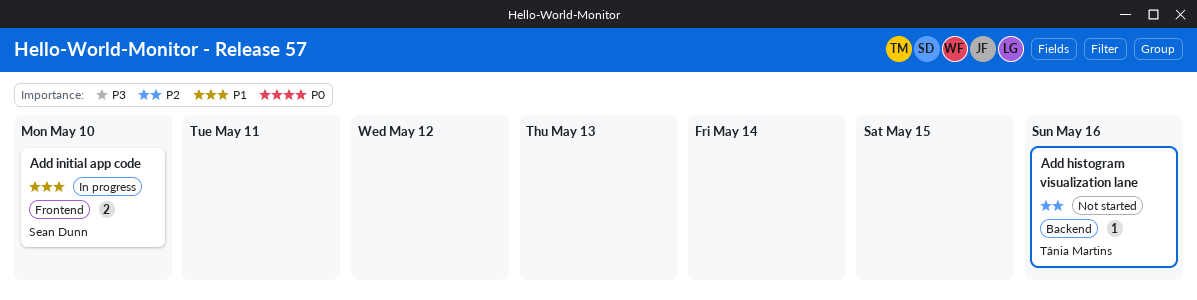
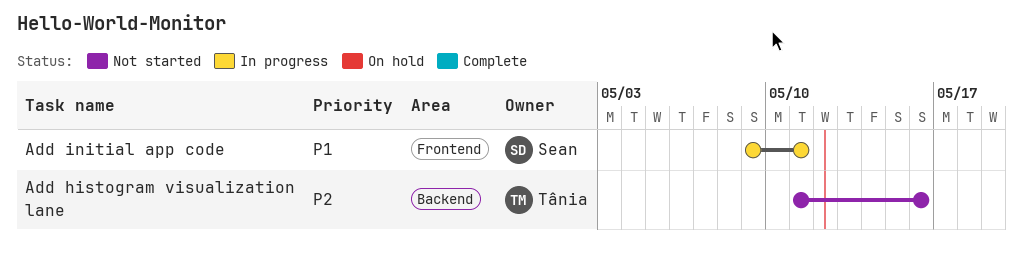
Add initial app code, due: May 10 -> May 11

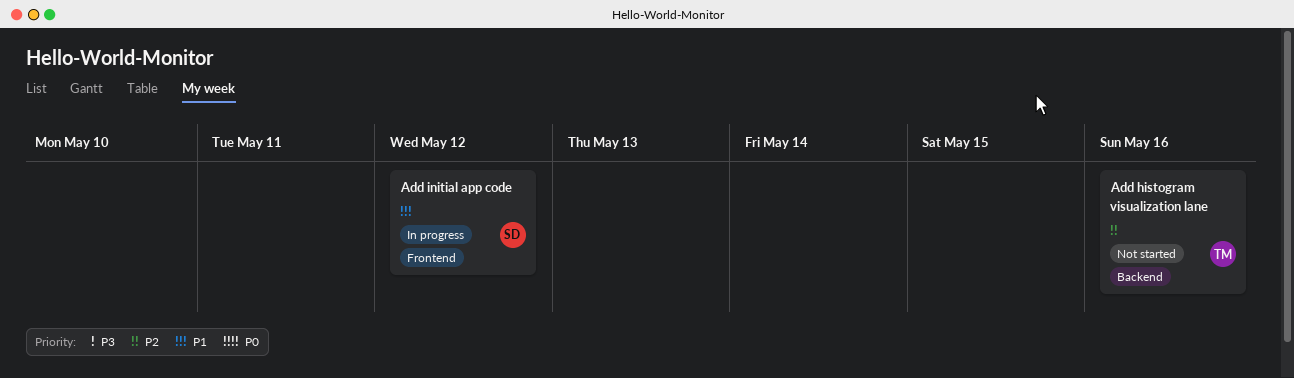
Add initial app code, due: May 11 -> May 12

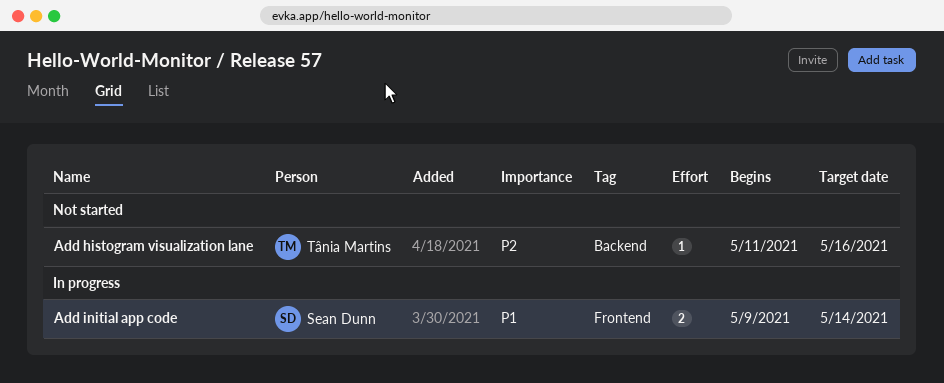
Add initial app code, due: May 12 -> May 14

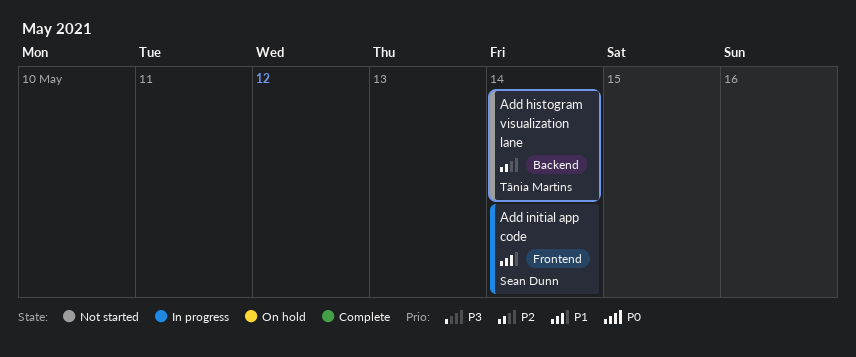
Add histogram visualization lane, due: May 16 -> May 14

